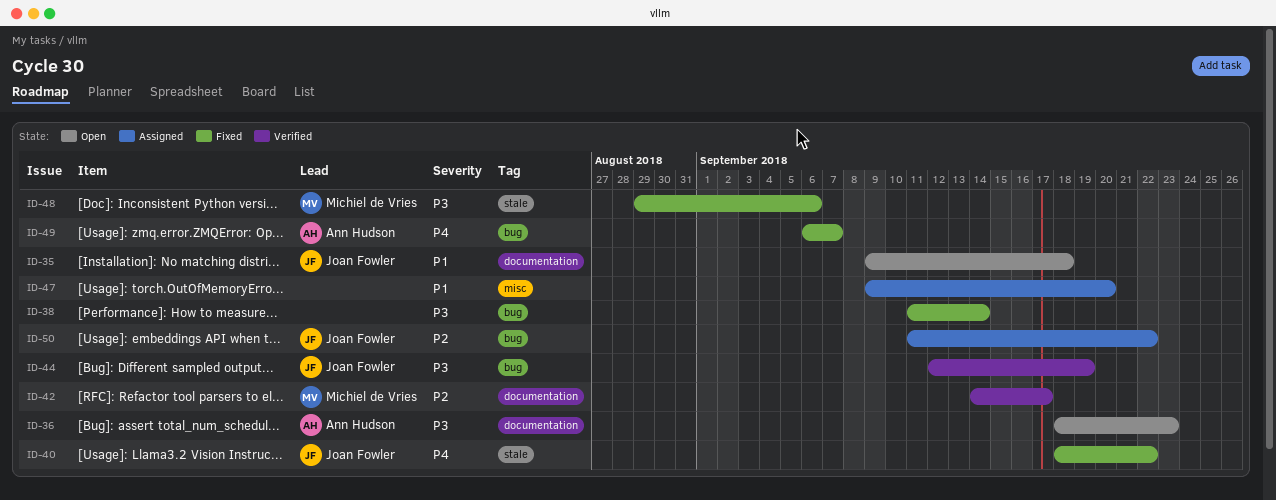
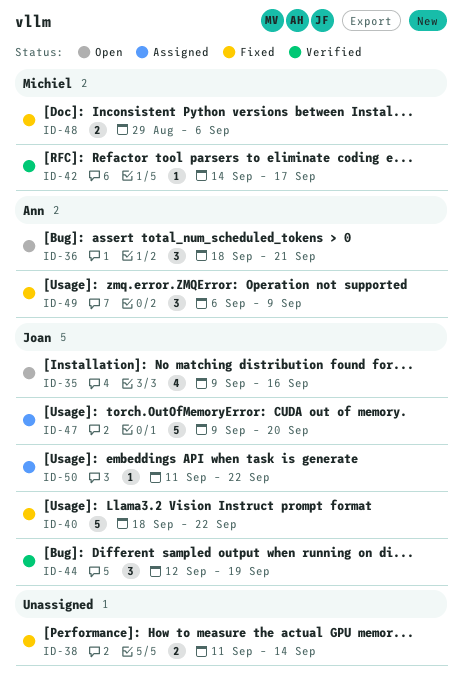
ID-35, due: Sep 18 -> Sep 16
ID-36, due: Sep 23 -> Sep 21
ID-47, owner: none -> Joan Fowler
ID-49, due: Sep 7 -> Sep 9

